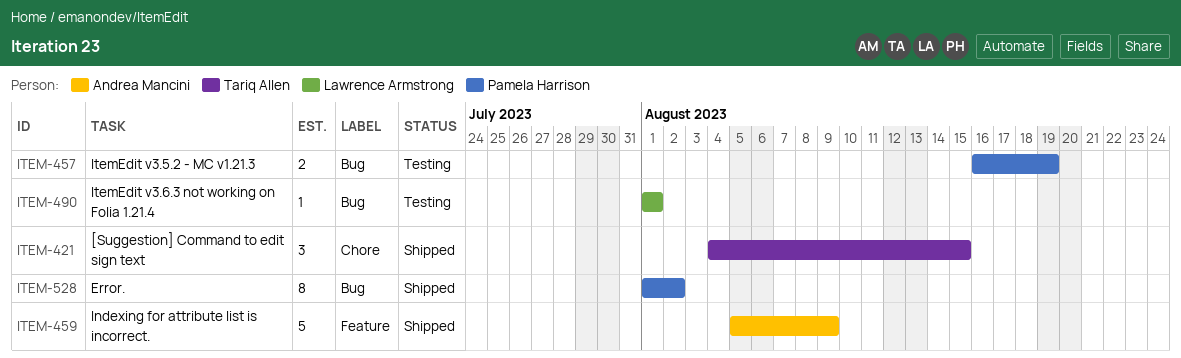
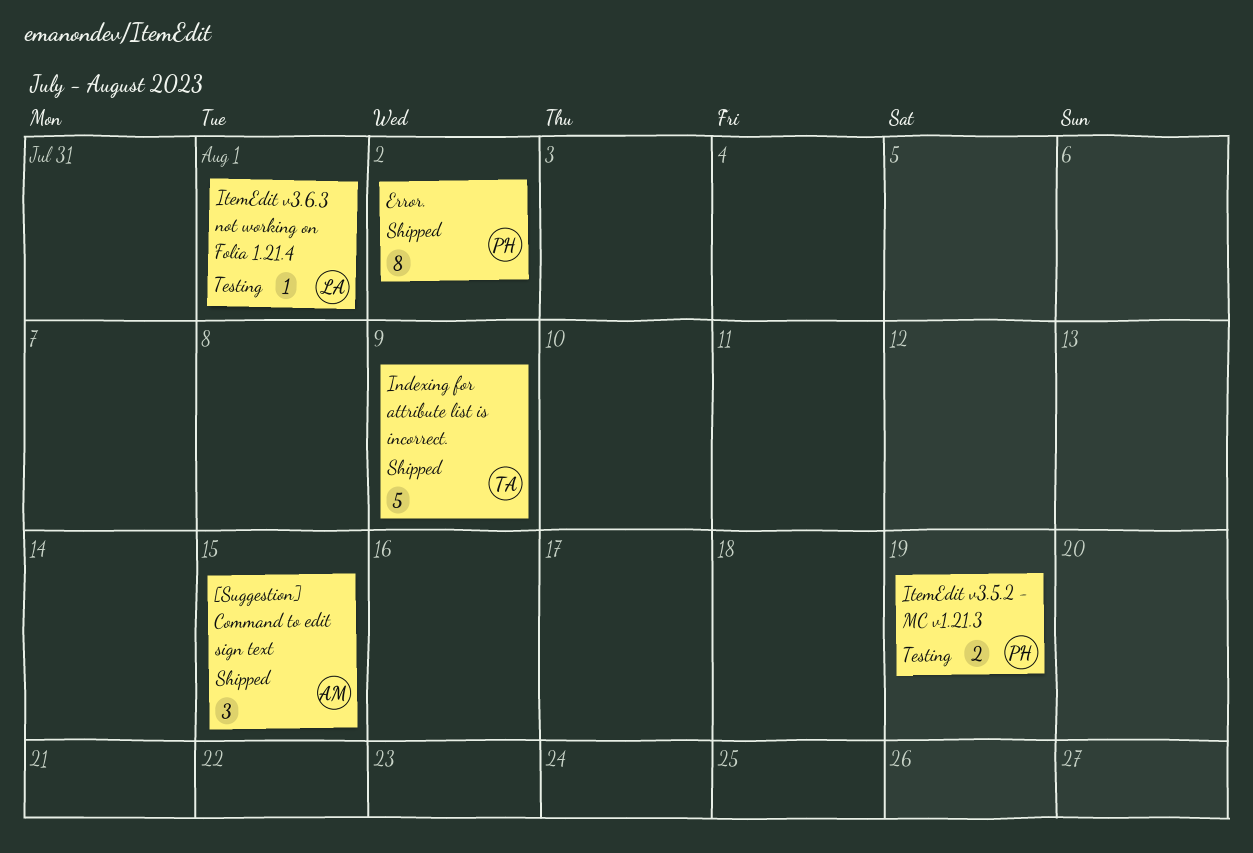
[Suggestion] Command to edit sign text, owner: Tariq Allen -> Andrea Mancini
Indexing for attribute list is incorrect., owner: Andrea Mancini -> Tariq Allen

